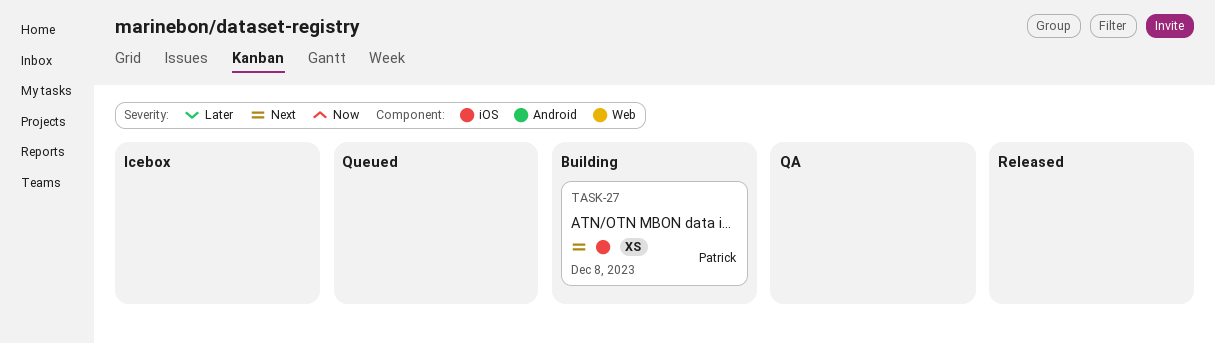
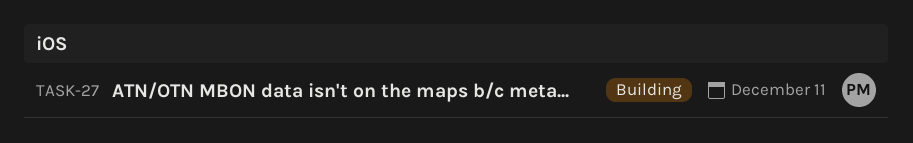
TASK-27, due: Dec 8 -> Dec 11

